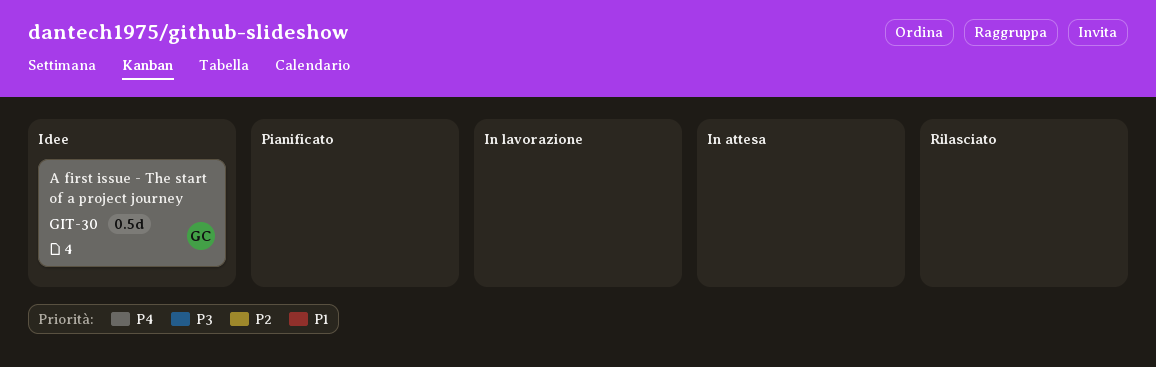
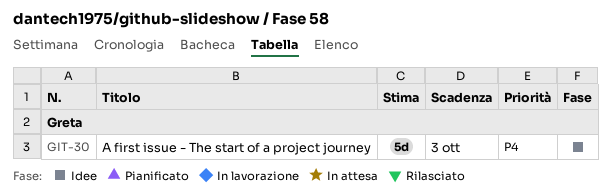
GIT-30, estimate: 0.5d -> 5d

